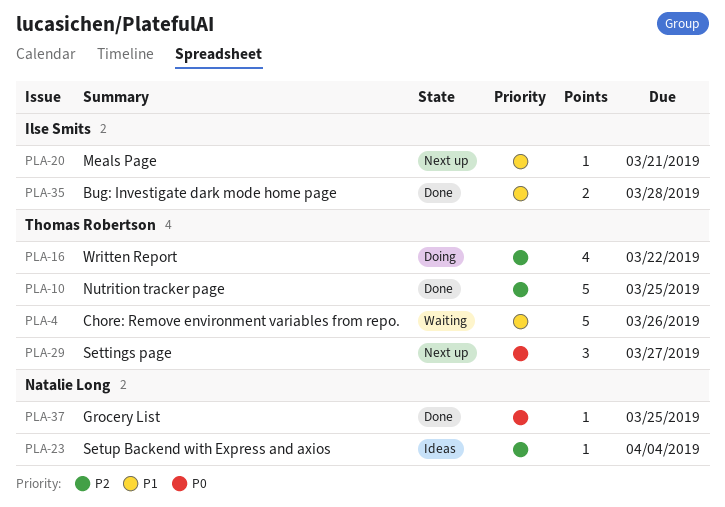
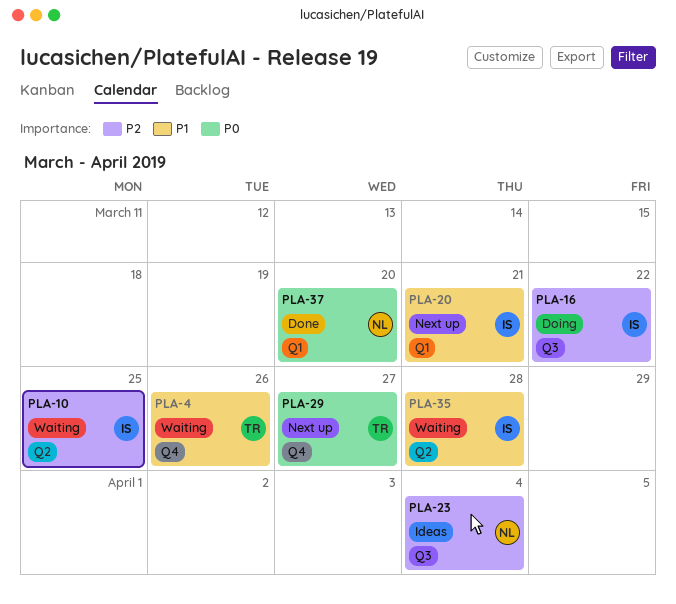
PLA-10, status: Done -> Waiting
PLA-10, owner: Thomas Robertson -> Ilse Smits
PLA-16, owner: Thomas Robertson -> Ilse Smits
PLA-35, status: Done -> Waiting
PLA-37, due: Mar 25 -> Mar 20

